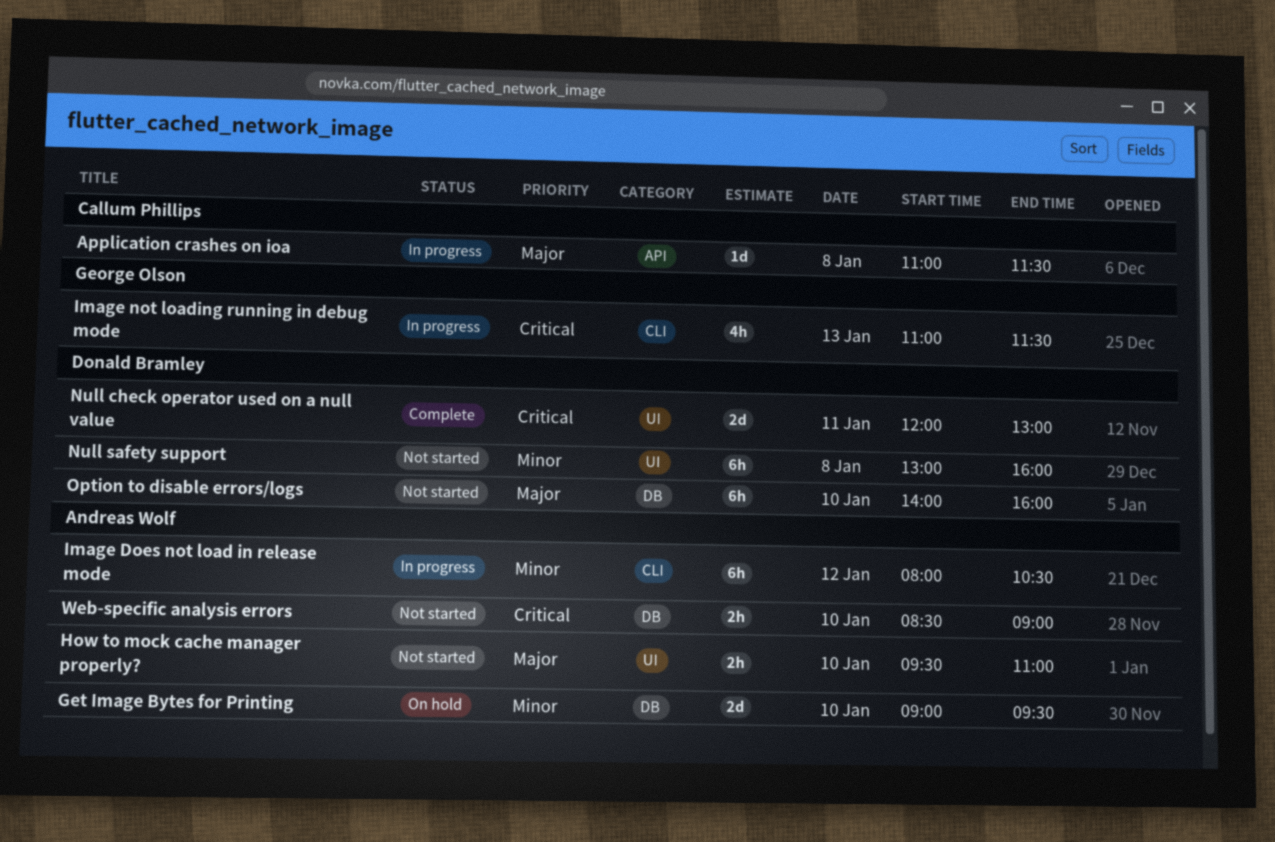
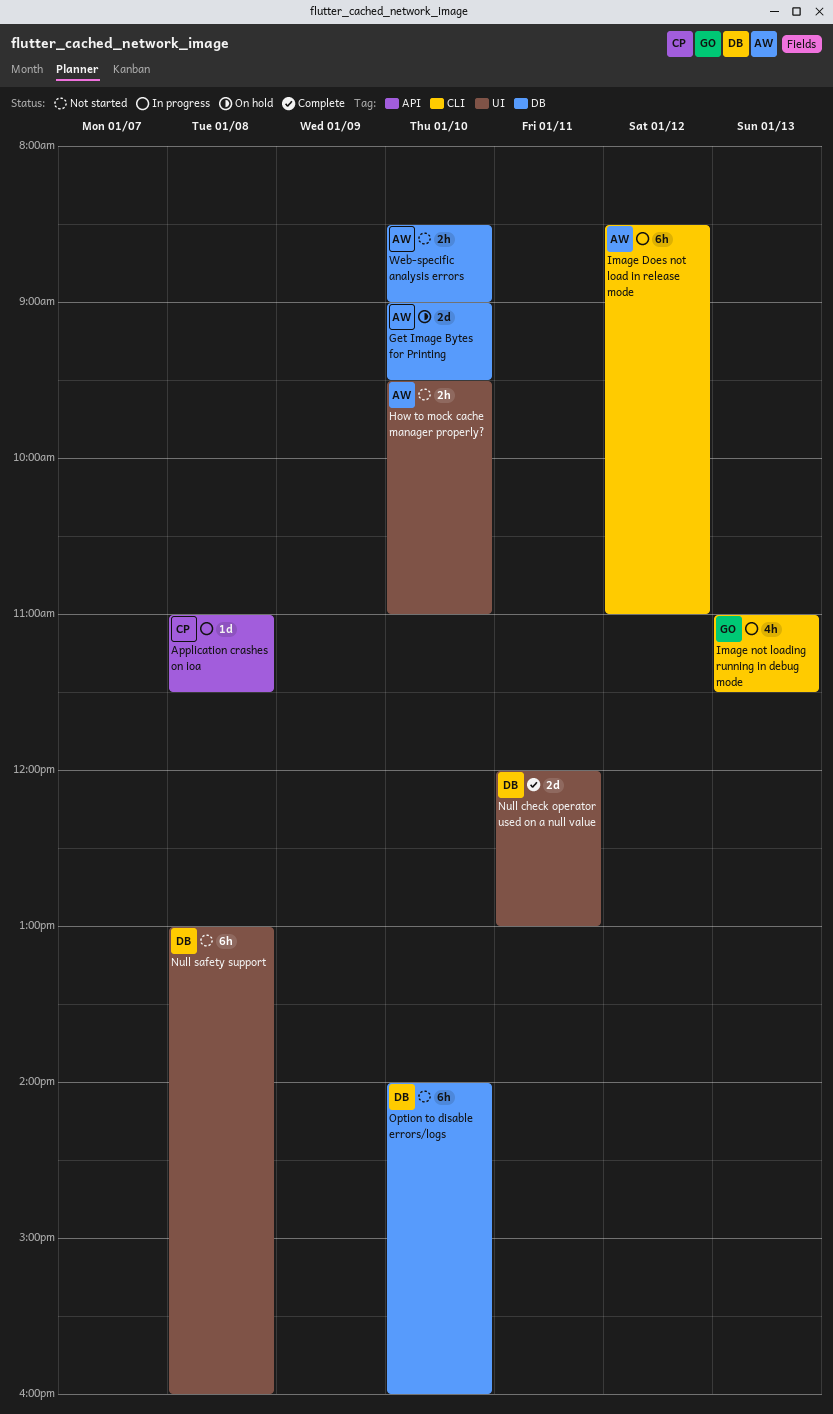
Image Does not load in release mode, begins: 08:00 -> 08:30
Image Does not load in release mode, ends: 10:30 -> 11:00

